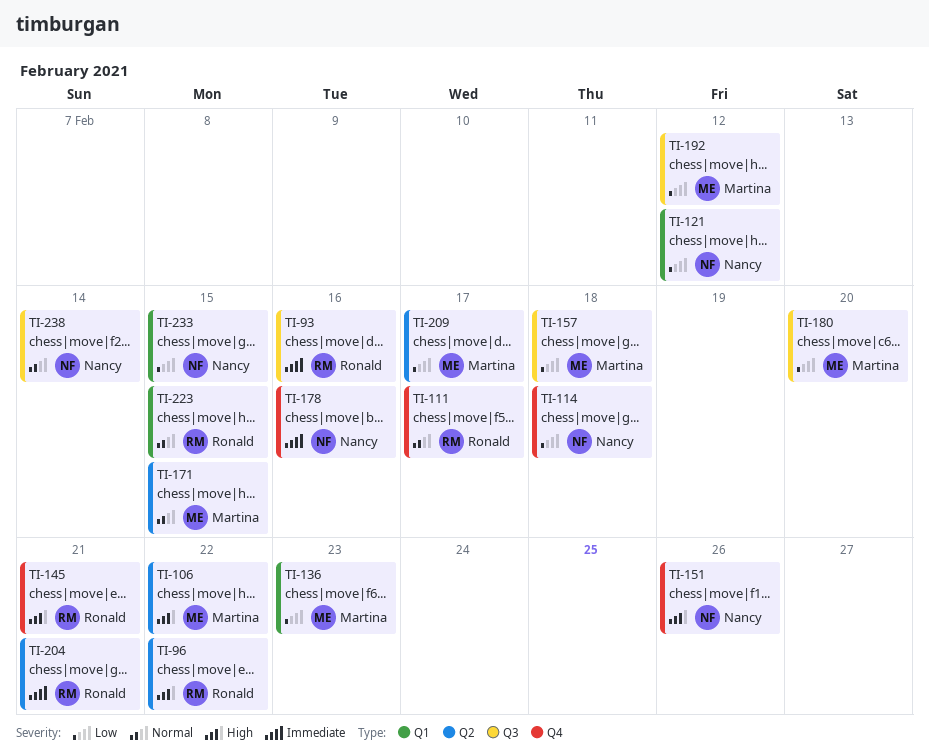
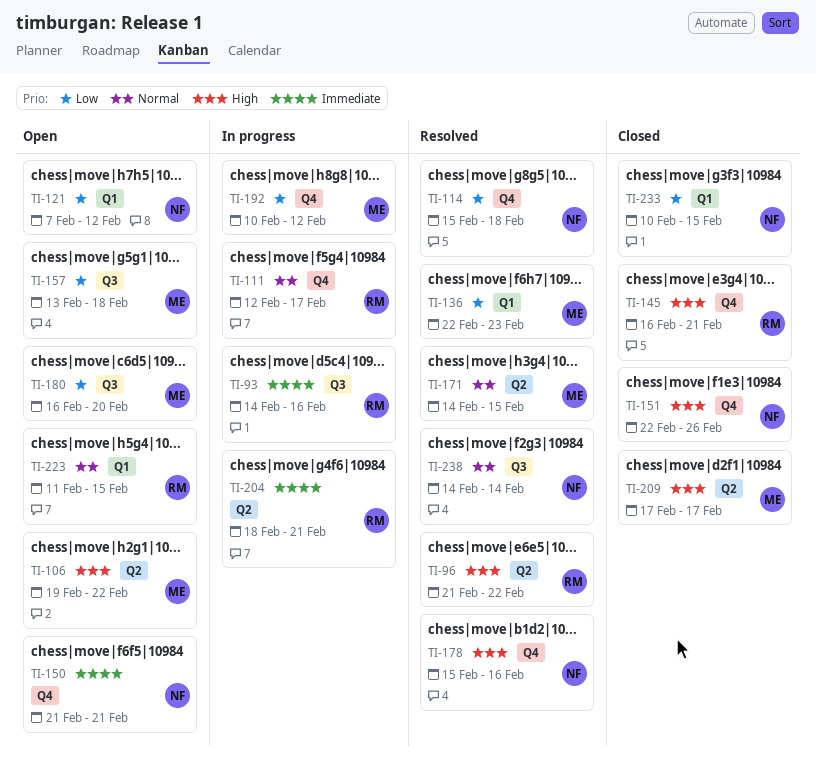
TI-150: none -> present
TI-178, priority: Immediate -> High
TI-192, label: Q3 -> Q4
TI-209, priority: Low -> High

